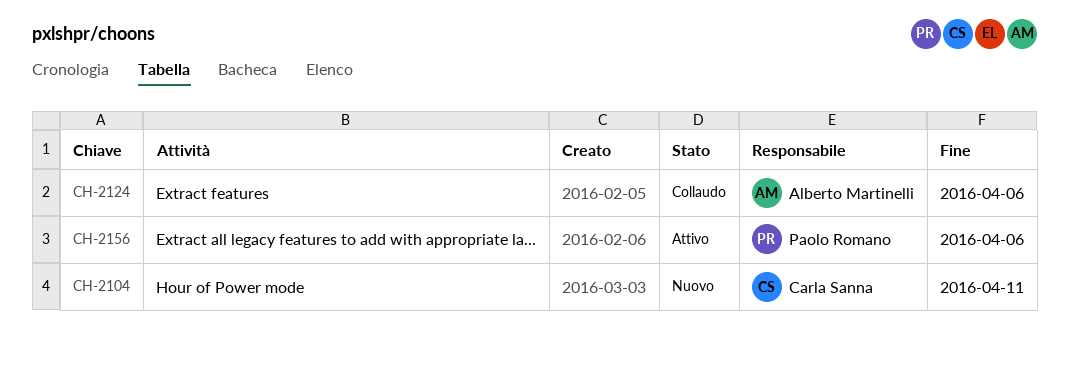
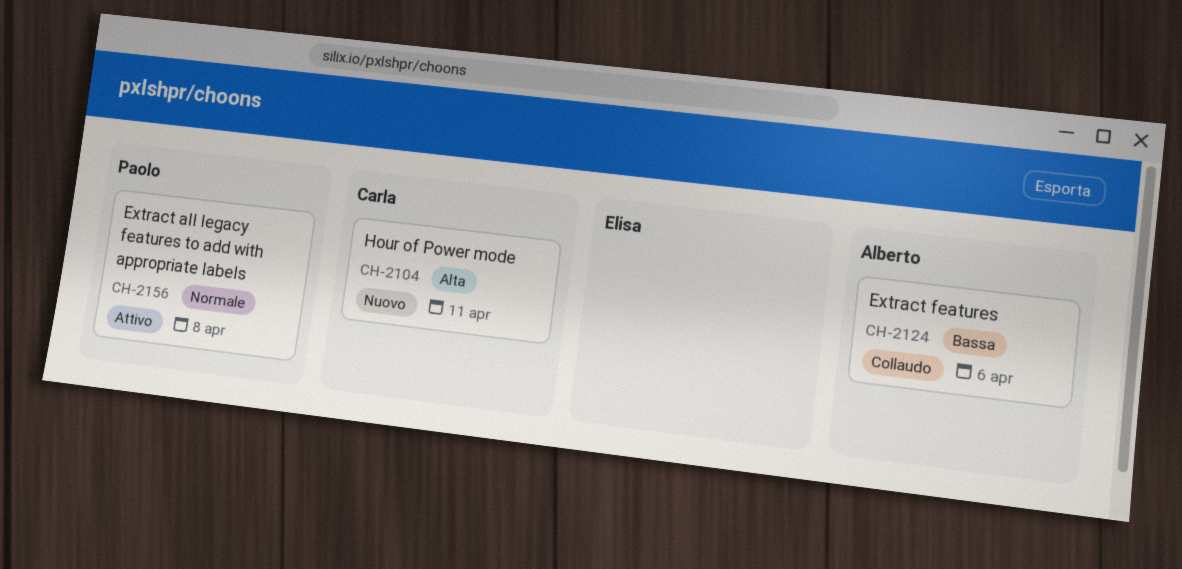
CH-2156, due: Apr 6 -> Apr 8

